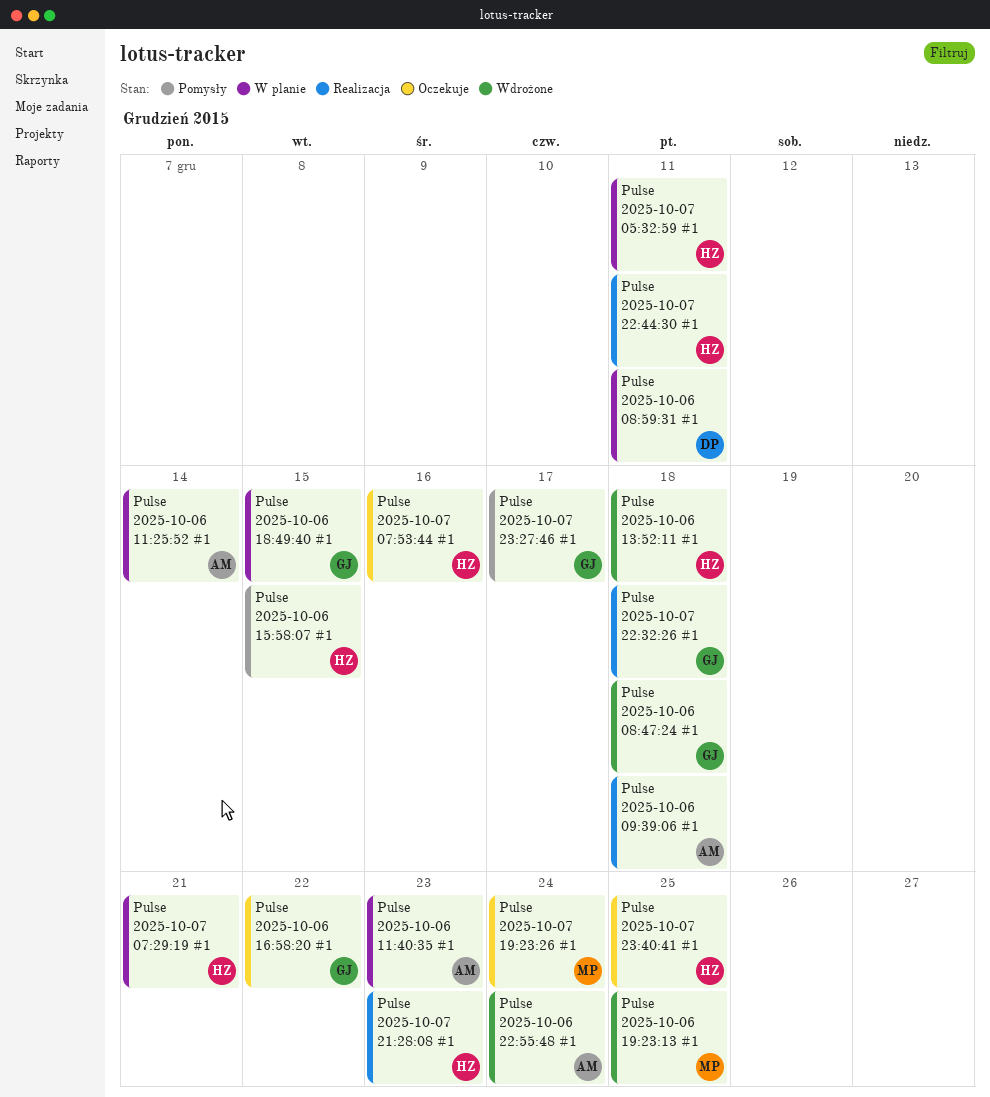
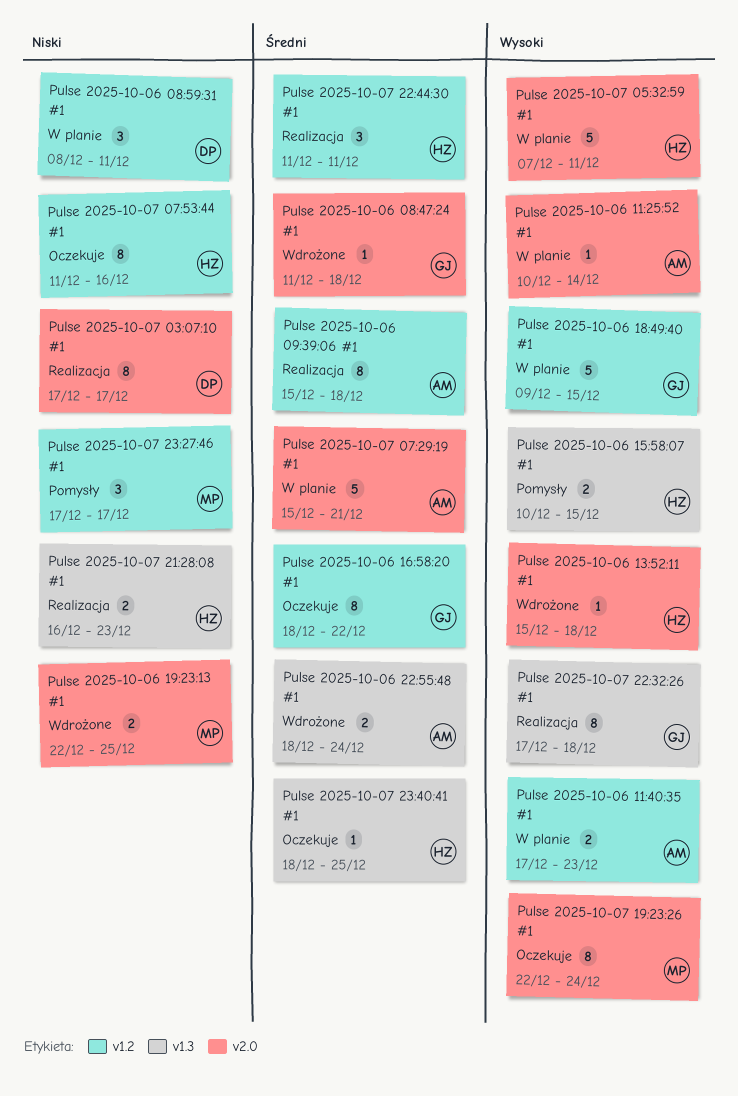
Pulse 2025-10-07 03:07:10 #1: none -> present
Pulse 2025-10-07 07:29:19 #1, owner: HZ -> AM
Pulse 2025-10-07 23:27:46 #1, owner: GJ -> MP

